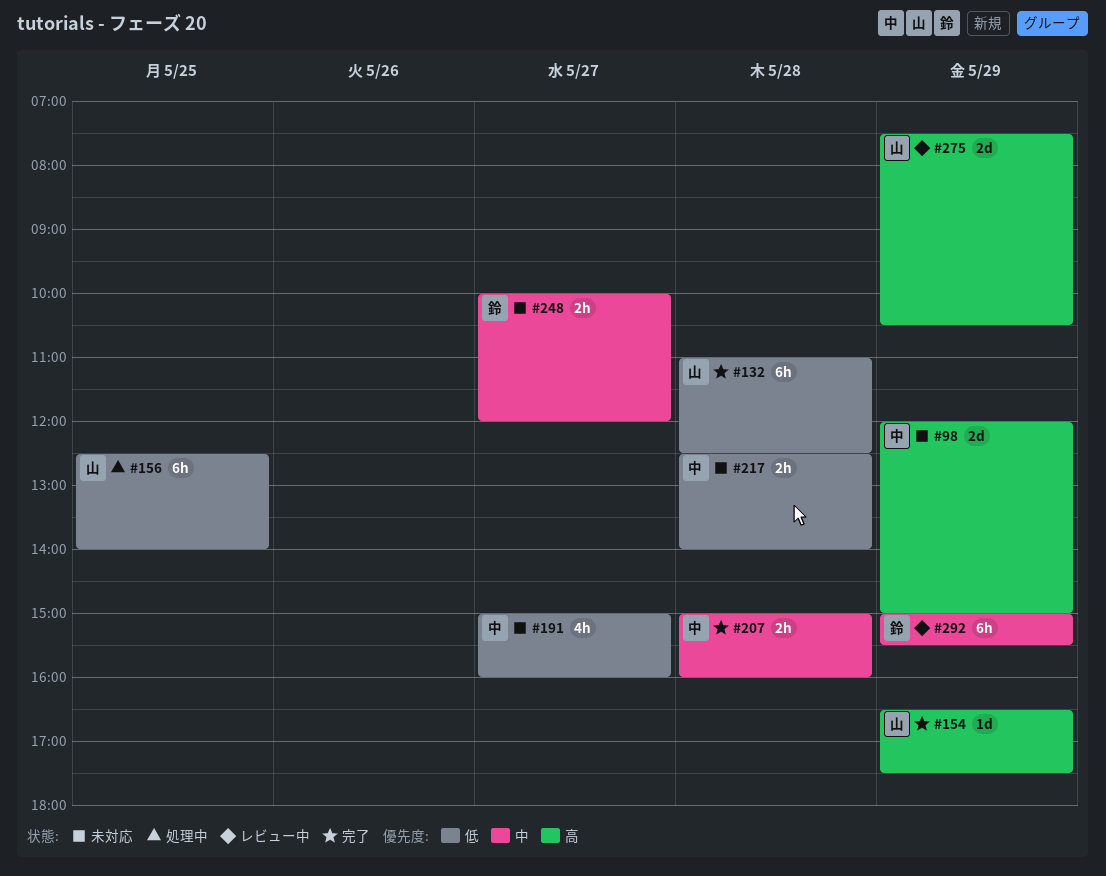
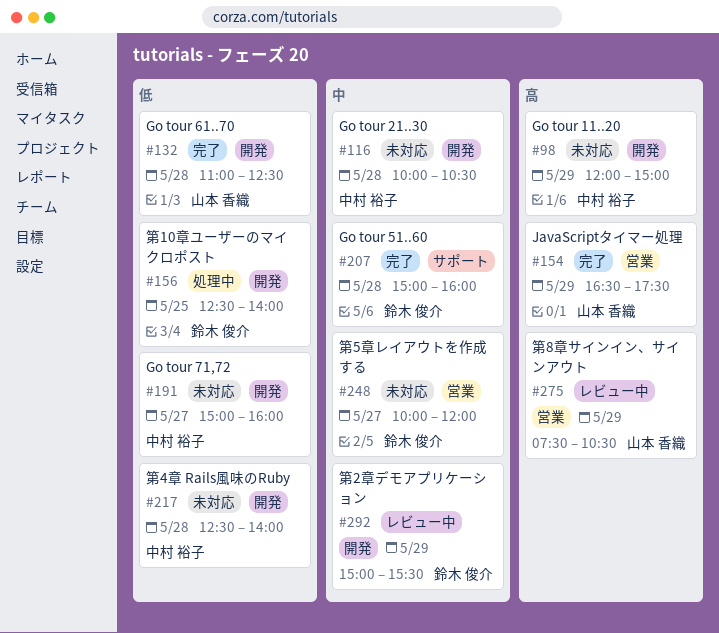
#116: none -> present
#156, owner: 山本 香織 -> 鈴木 俊介
#207, owner: 中村 裕子 -> 鈴木 俊介

